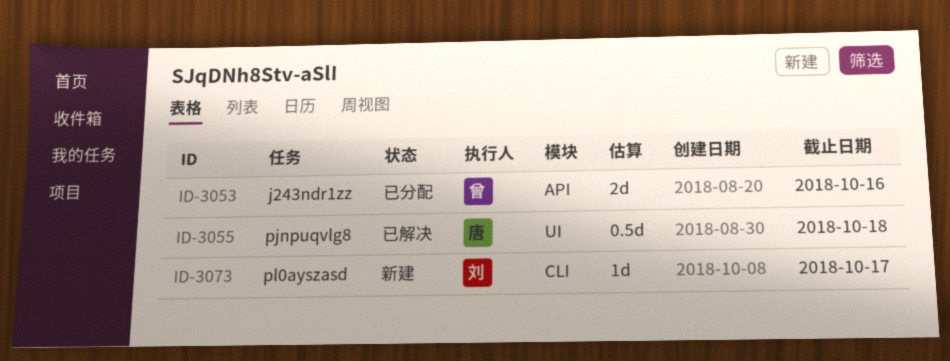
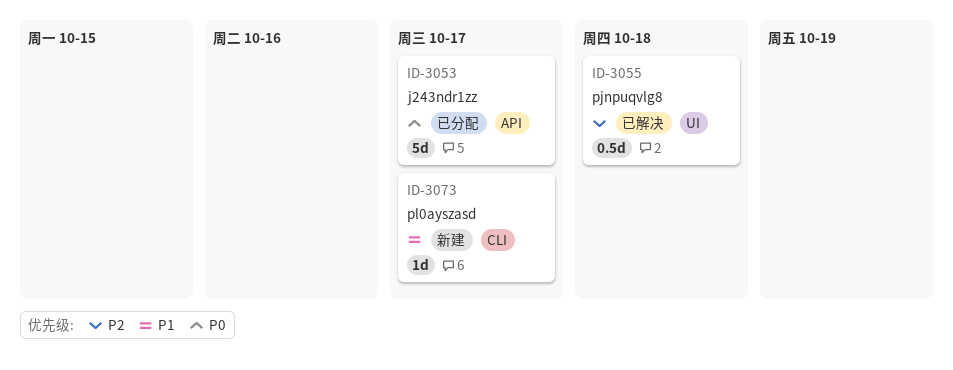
ID-3053, estimate: 2d -> 5d
ID-3053, due: Oct 16 -> Oct 17

